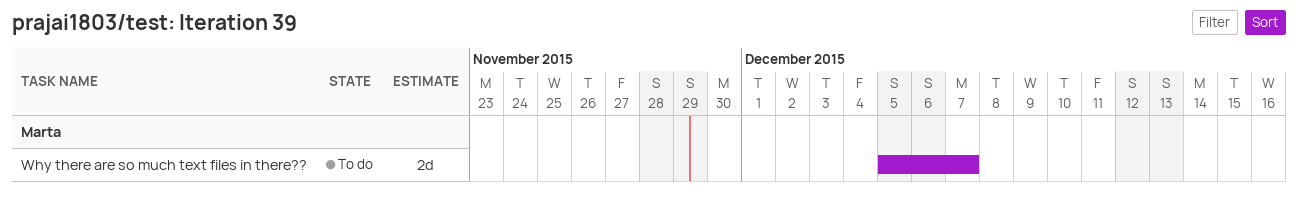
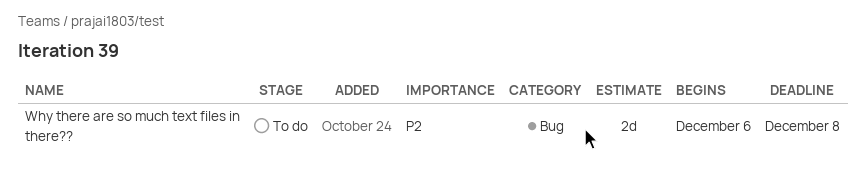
Why there are so much text files in there??, start: Dec 5 -> Dec 6
Why there are so much text files in there??, due: Dec 7 -> Dec 8

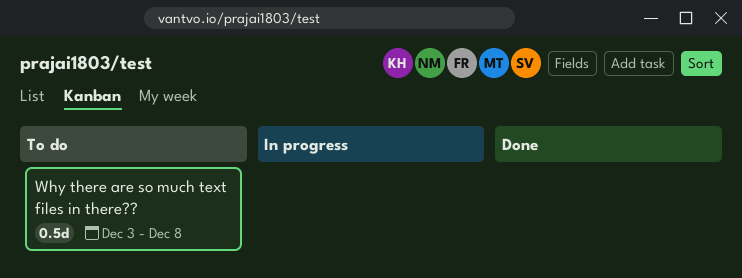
Why there are so much text files in there??, estimate: 2d -> 0.5d
Why there are so much text files in there??, start: Dec 6 -> Dec 3

